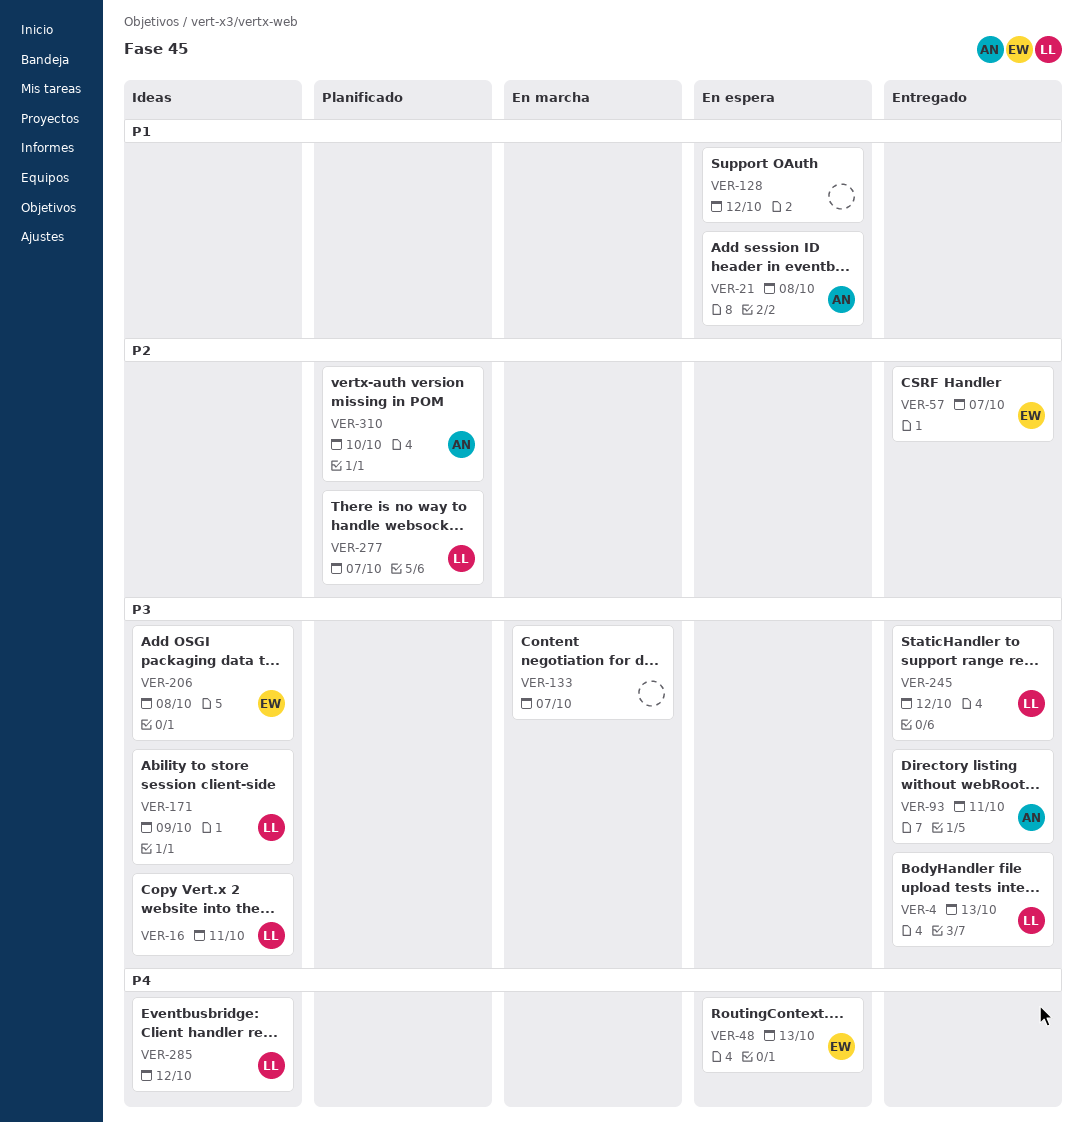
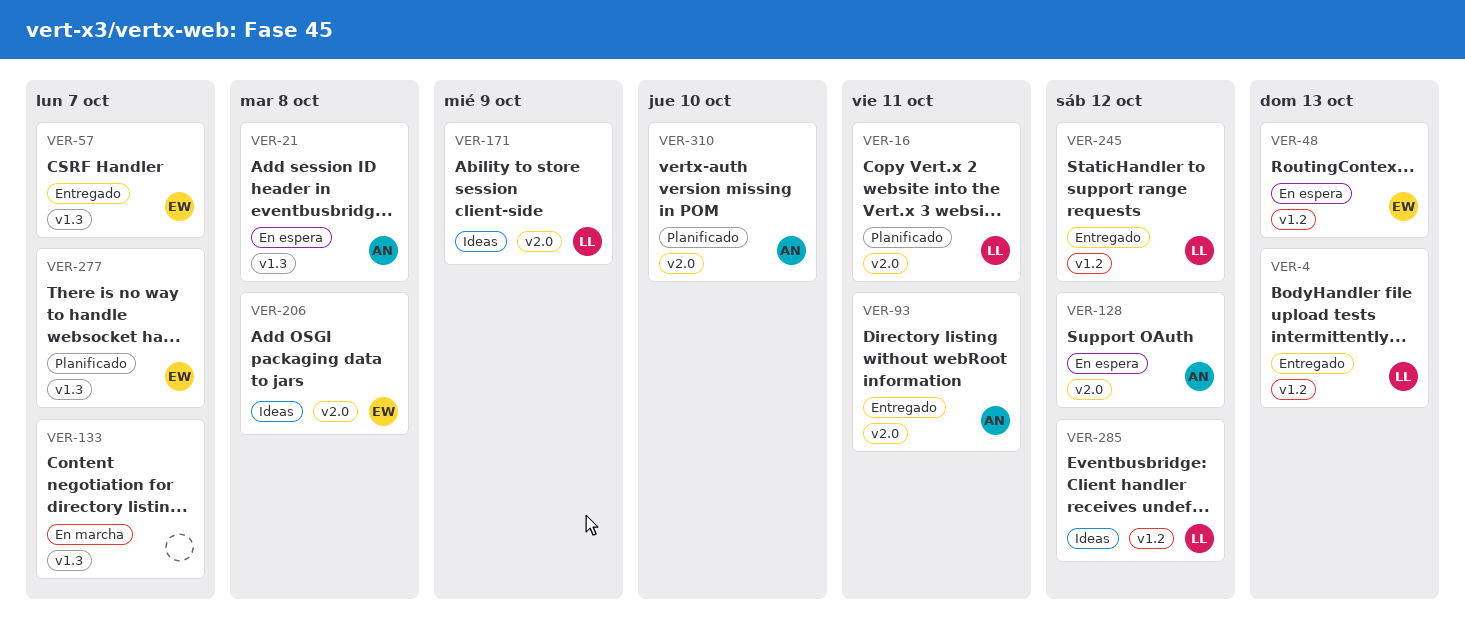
VER-16, status: Ideas -> Planificado
VER-128, owner: none -> AN
VER-277, owner: LL -> EW

